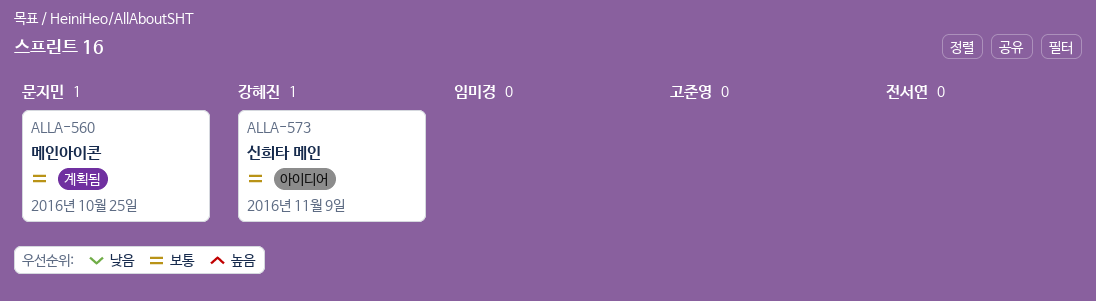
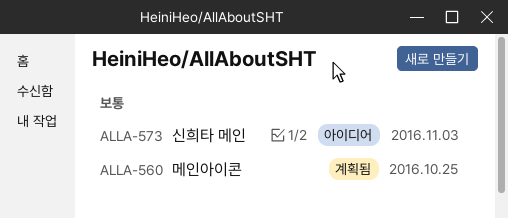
ALLA-573, due: Nov 9 -> Nov 3

